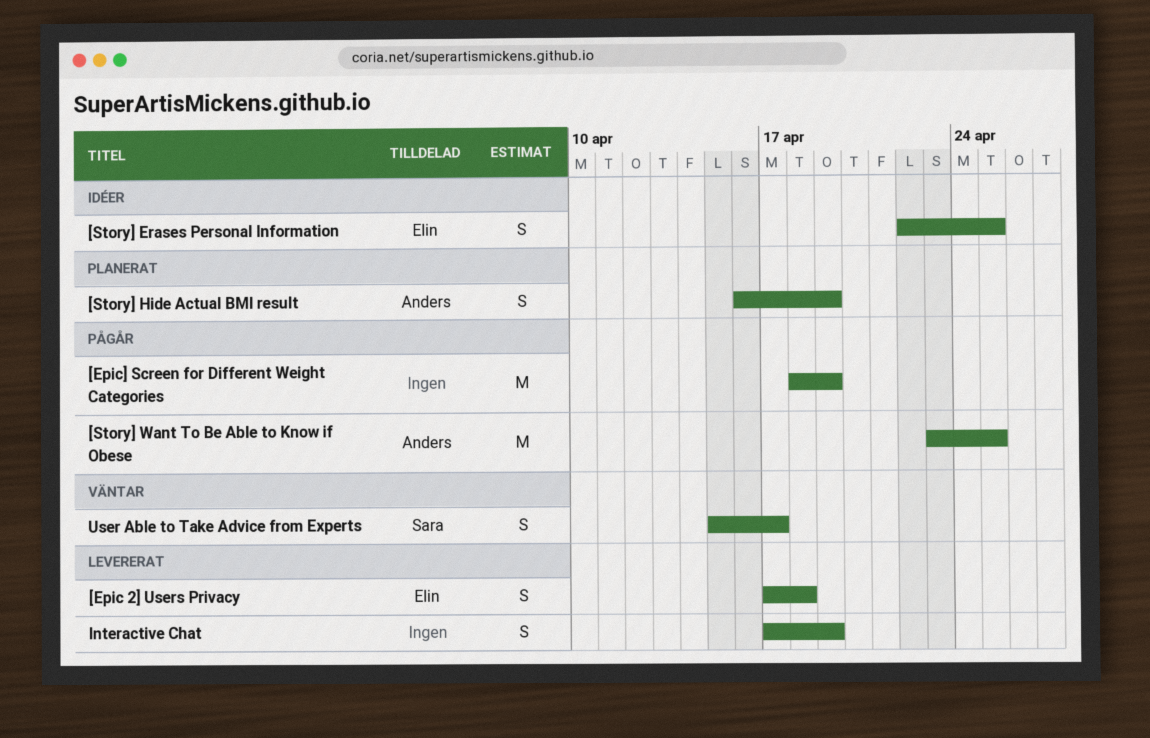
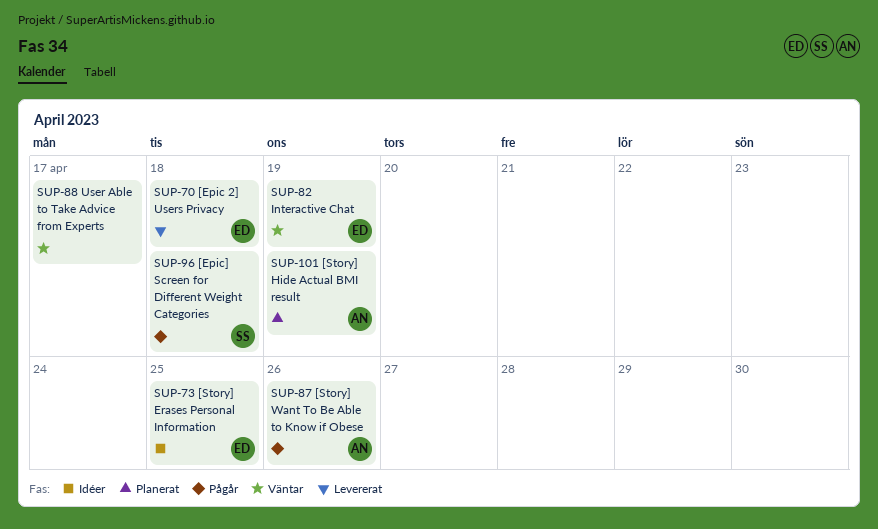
[Epic] Screen for Different Weight Categories, owner: none -> Sara
[Epic] Screen for Different Weight Categories, due: Apr 19 -> Apr 18
[Story] Want To Be Able to Know if Obese, due: Apr 25 -> Apr 26
Interactive Chat, status: Levererat -> Väntar
Interactive Chat, owner: none -> Elin
User Able to Take Advice from Experts, owner: Sara -> none

